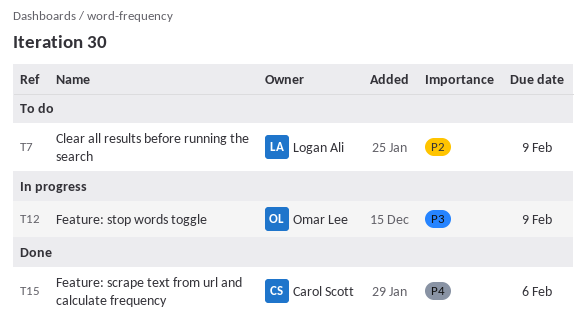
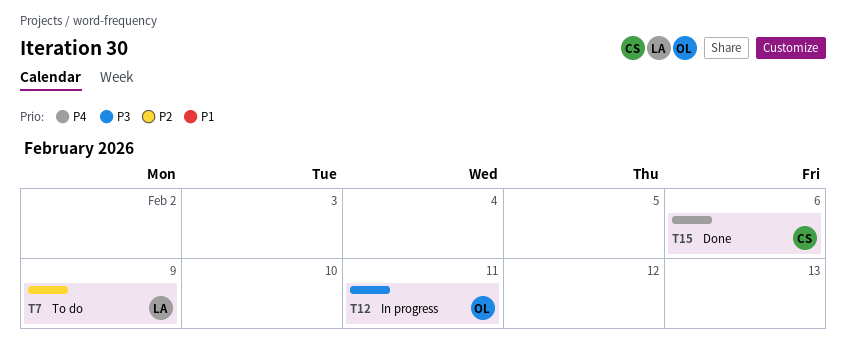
T12, due: Feb 9 -> Feb 11

